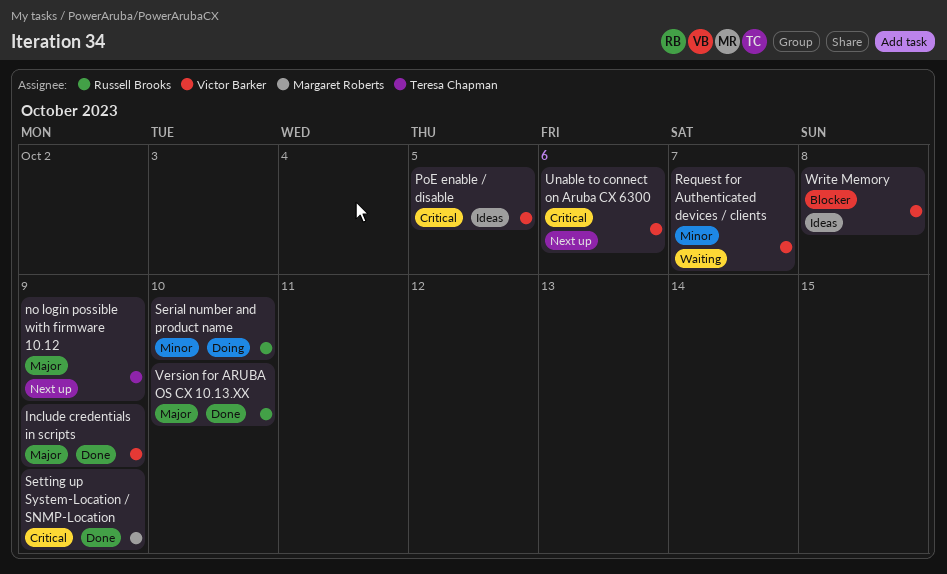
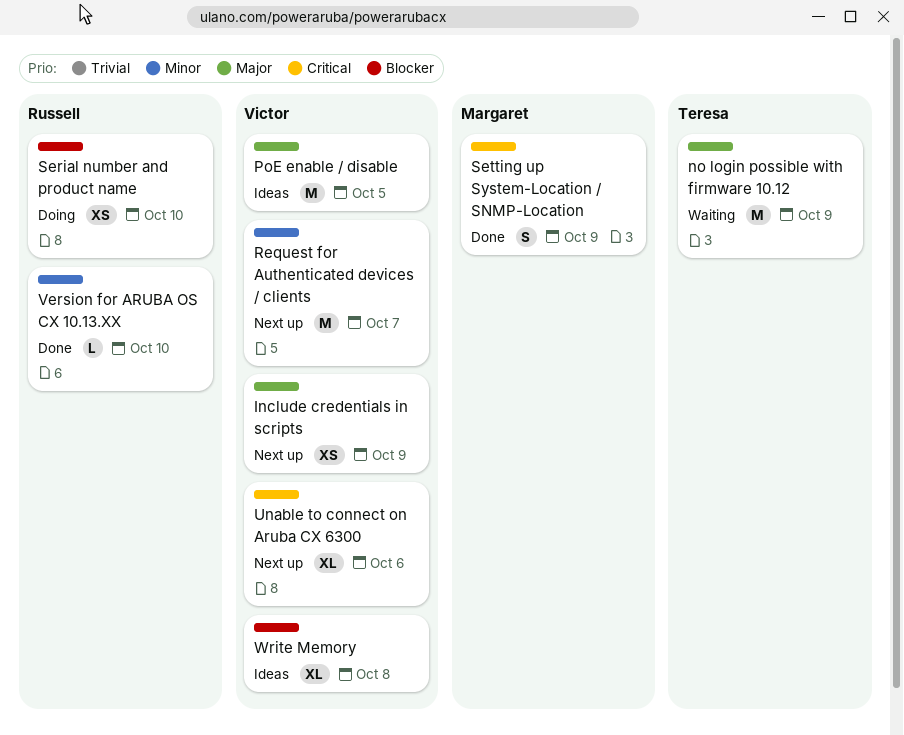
Include credentials in scripts, status: Done -> Next up
no login possible with firmware 10.12, status: Next up -> Waiting
PoE enable / disable, priority: Critical -> Major
Request for Authenticated devices / clients, status: Waiting -> Next up
Serial number and product name, priority: Minor -> Blocker
Version for ARUBA OS CX 10.13.XX, priority: Major -> Minor

